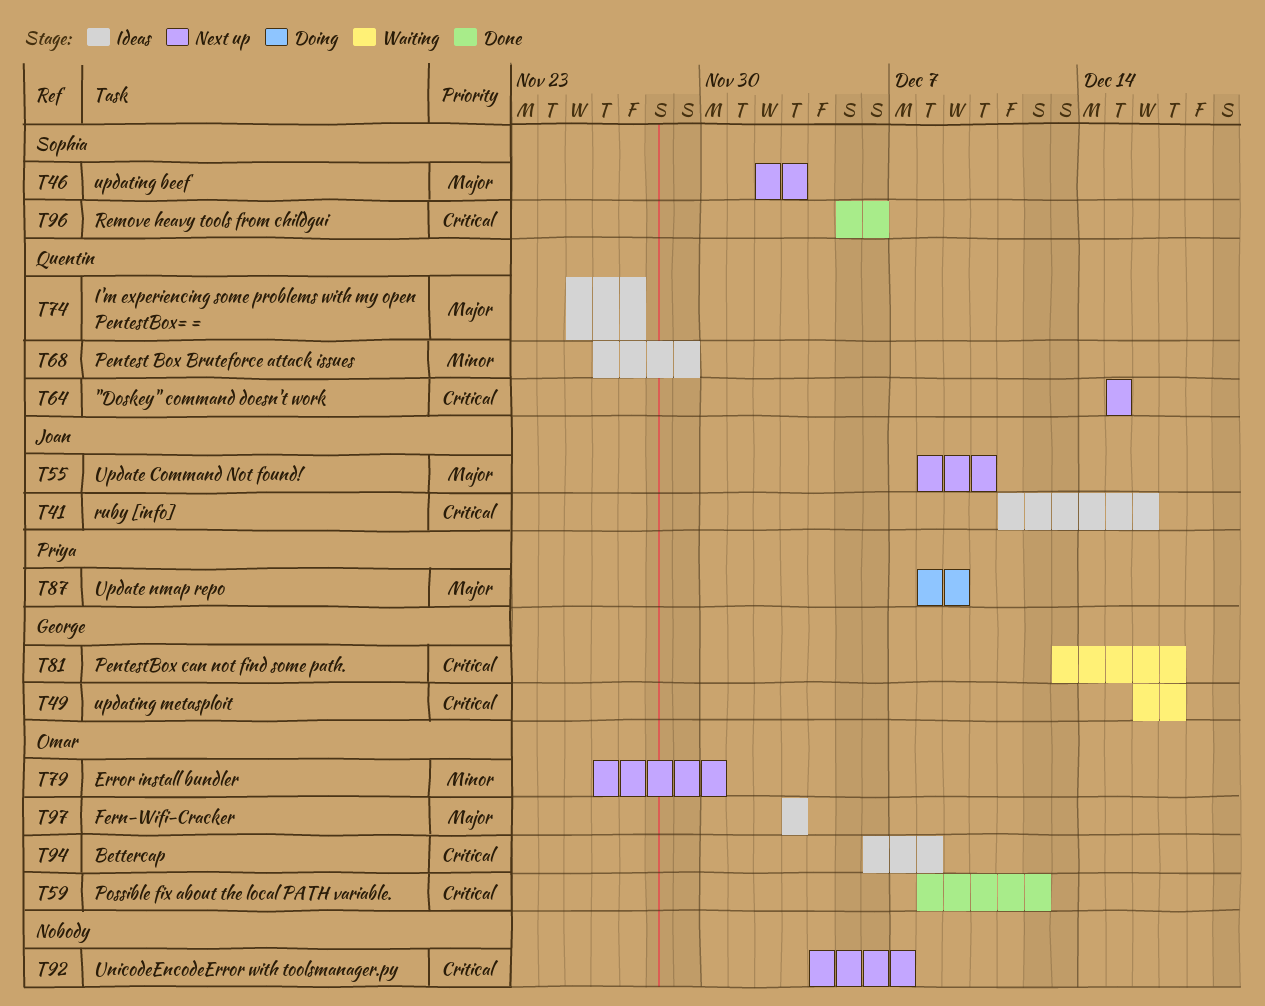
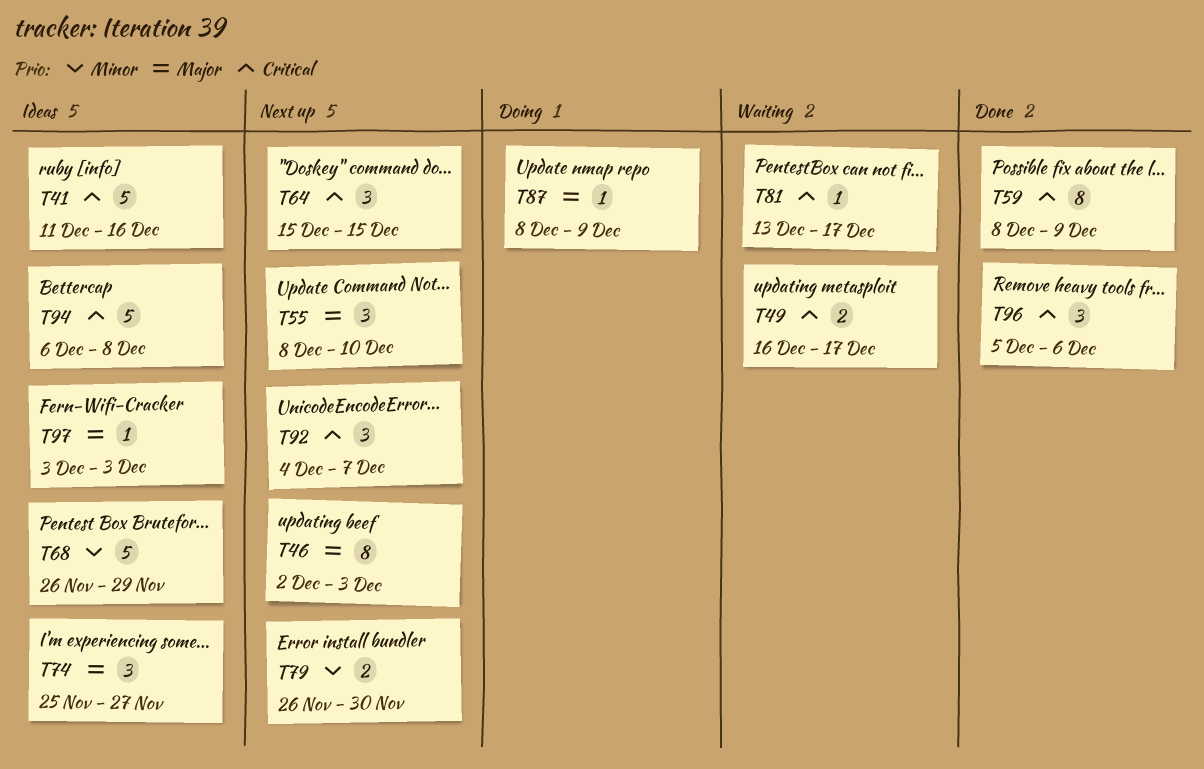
T59, due: Dec 12 -> Dec 9

